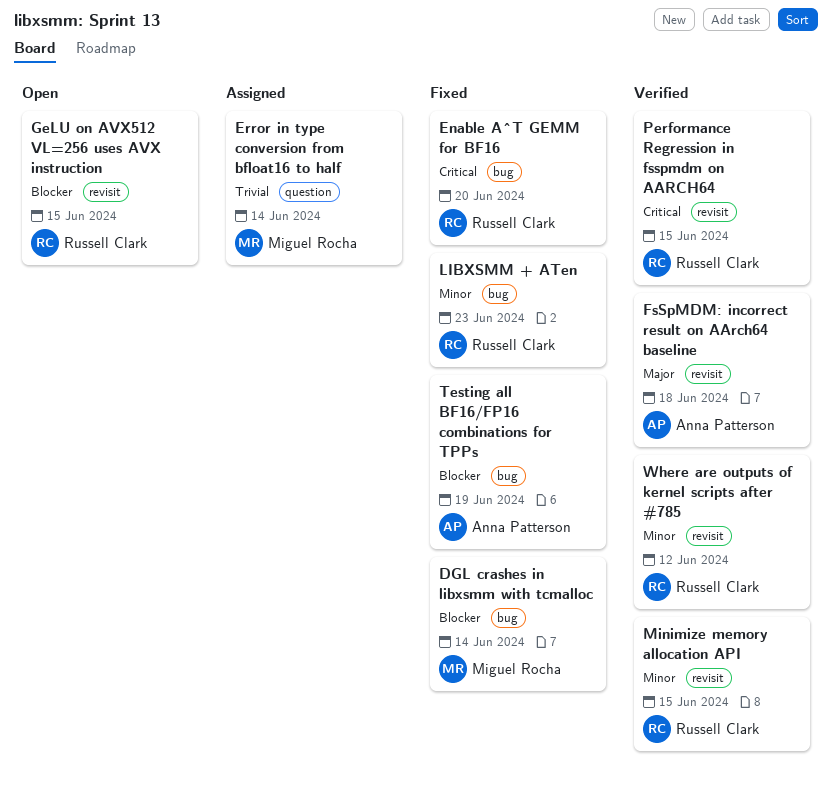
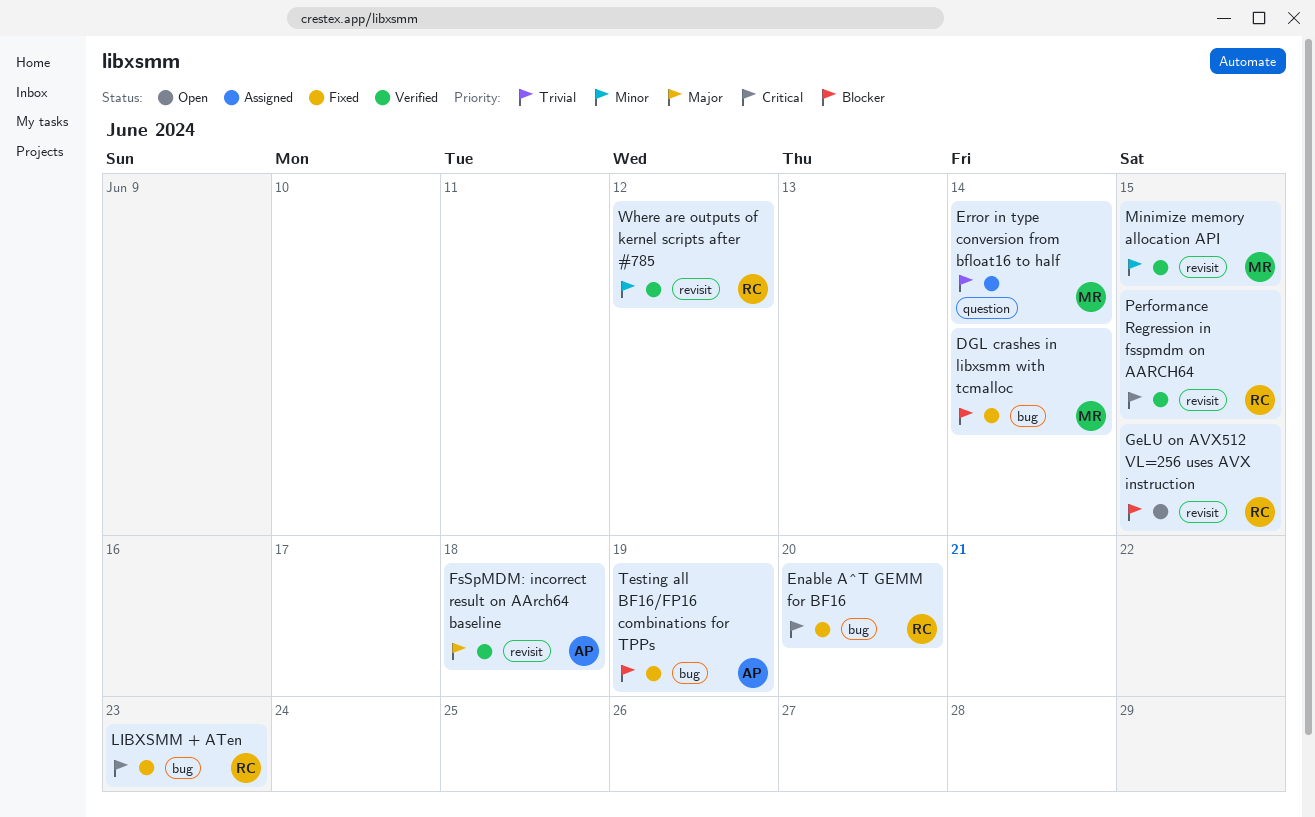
LIBXSMM + ATen, priority: Minor -> Critical
Minimize memory allocation API, owner: Russell Clark -> Miguel Rocha

